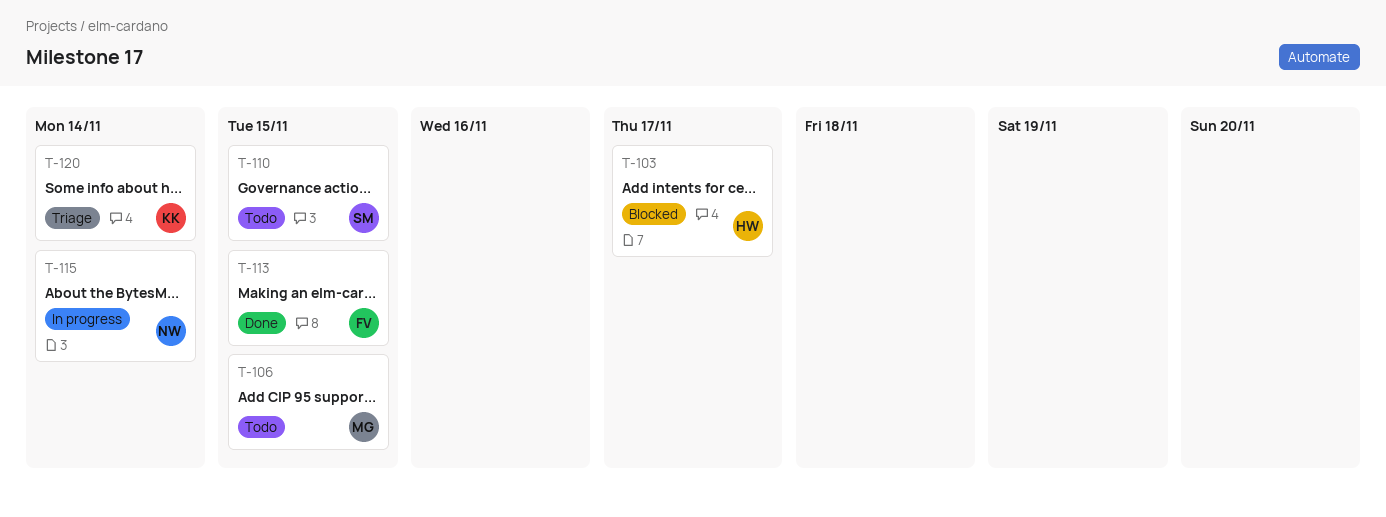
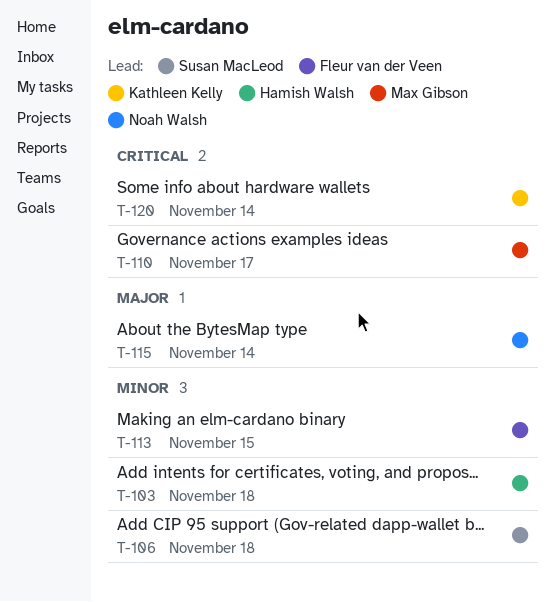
T-103, due: Nov 17 -> Nov 18
T-106, owner: Max Gibson -> Susan MacLeod
T-106, due: Nov 15 -> Nov 18
T-110, owner: Susan MacLeod -> Max Gibson
T-110, due: Nov 15 -> Nov 17

